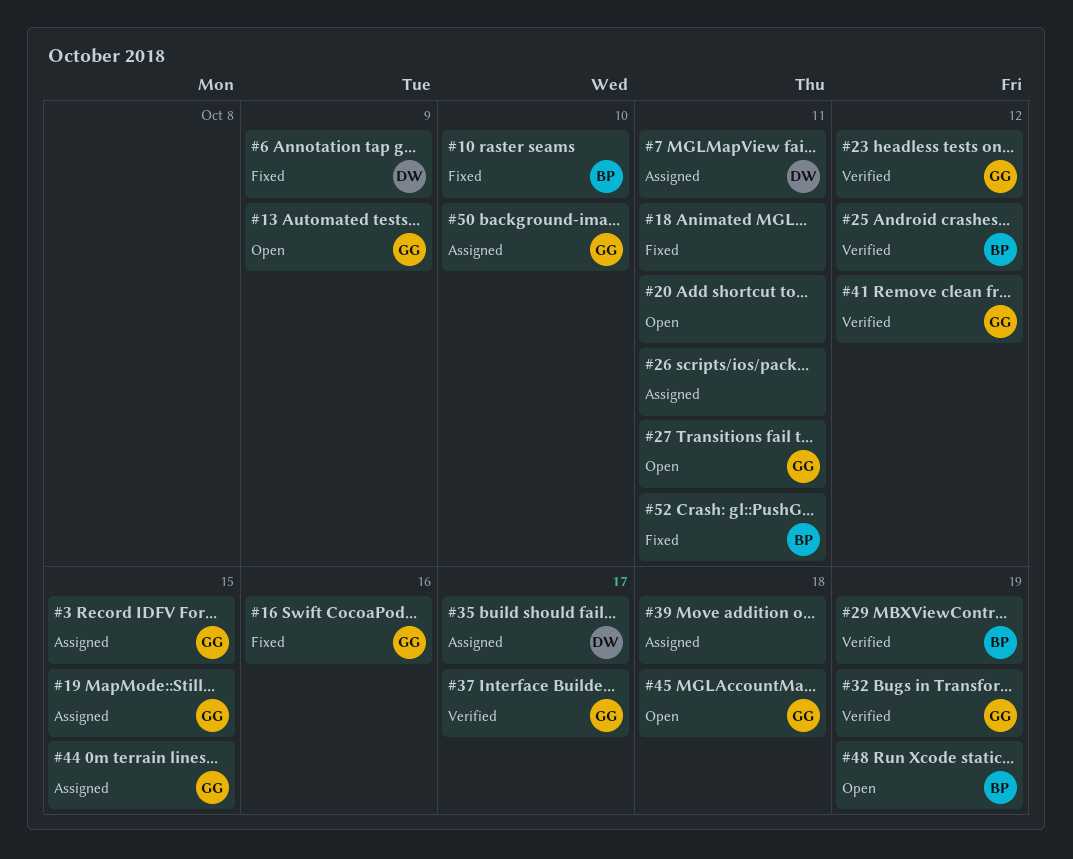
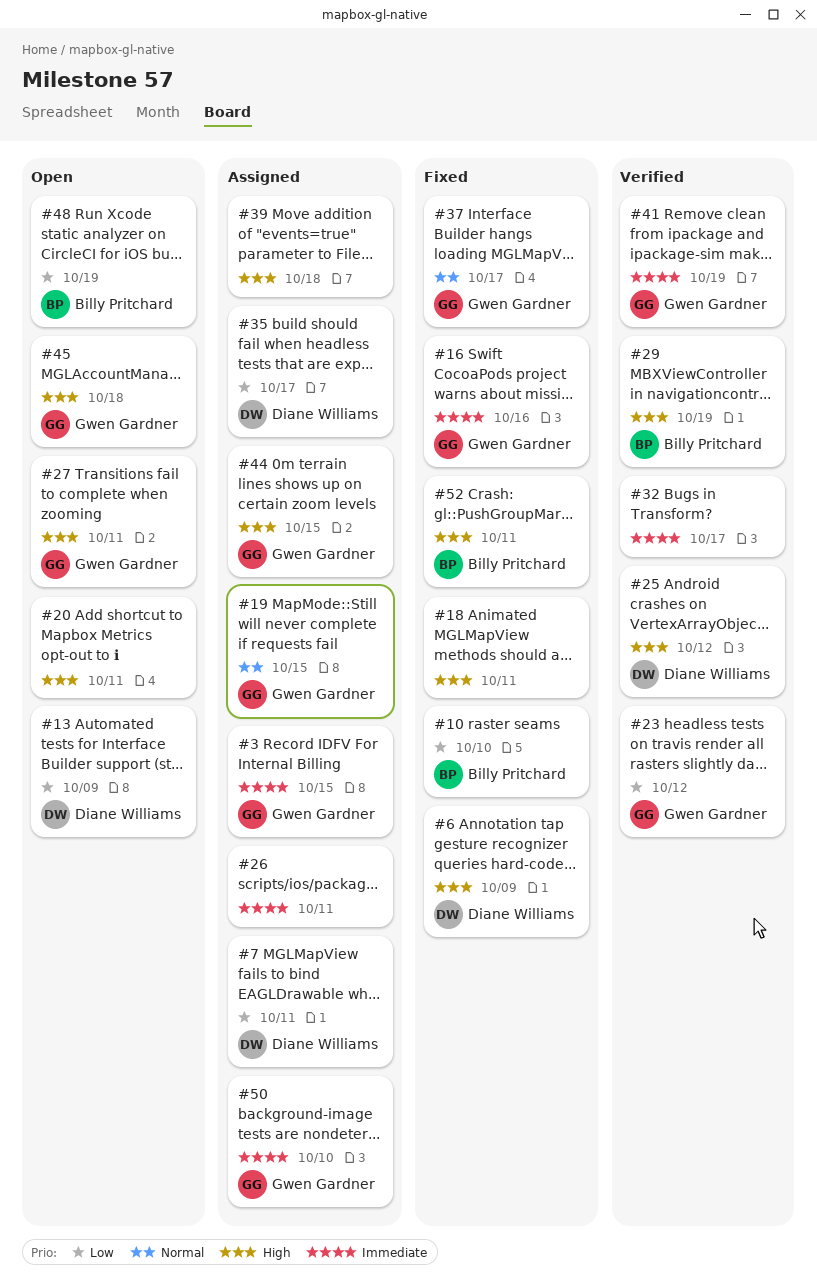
#13, owner: Gwen Gardner -> Diane Williams
#25, owner: Billy Pritchard -> Diane Williams
#32, owner: Gwen Gardner -> none
#32, due: Oct 19 -> Oct 17
#37, status: Verified -> Fixed
#41, due: Oct 12 -> Oct 19

